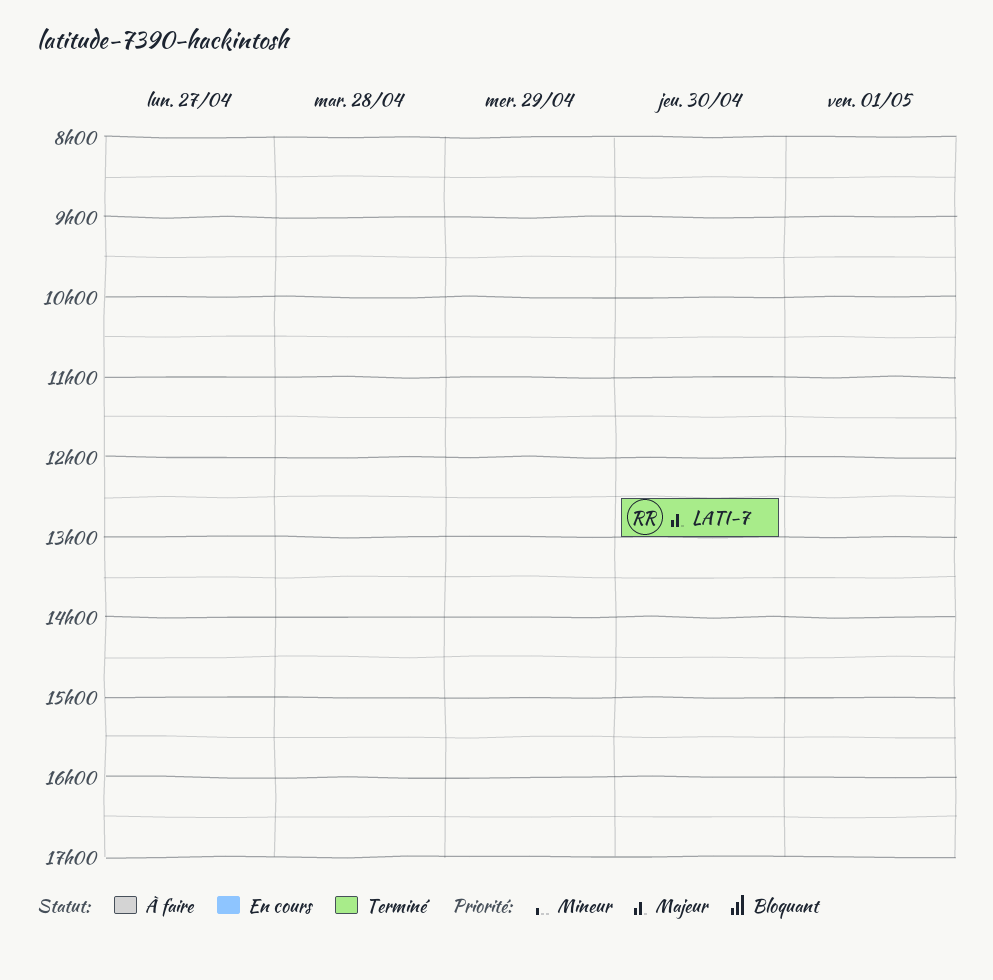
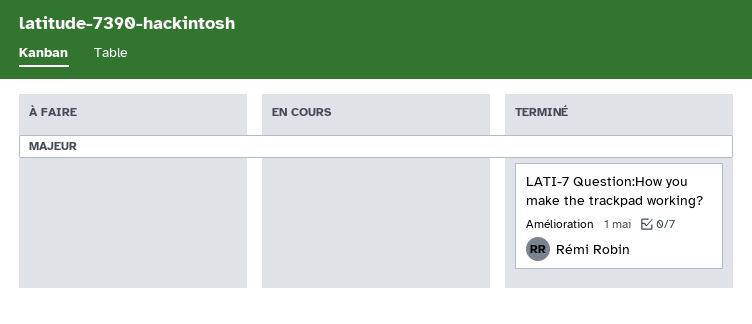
LATI-7, day: Apr 30 -> May 1

